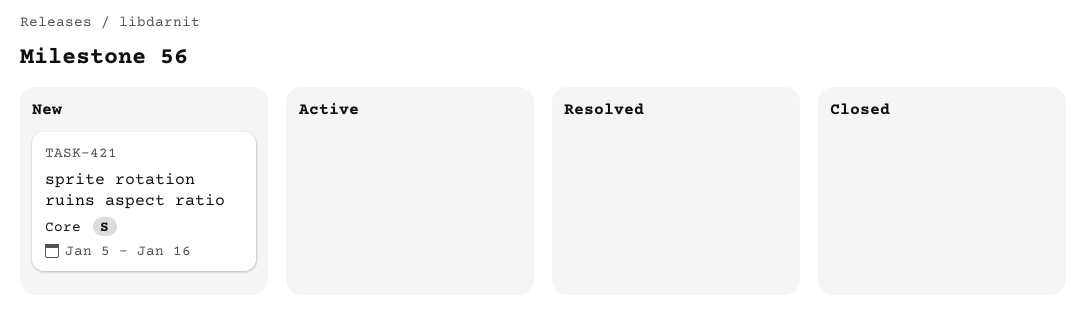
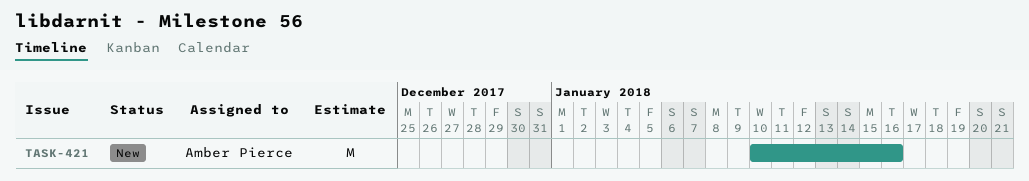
TASK-421, estimate: S -> M
TASK-421, start: Jan 5 -> Jan 10

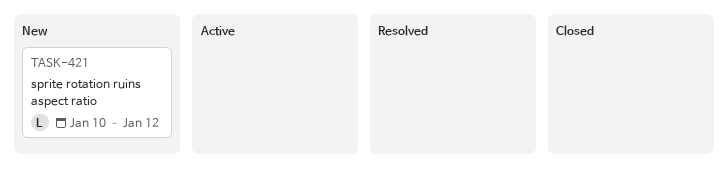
TASK-421, estimate: M -> L
TASK-421, due: Jan 16 -> Jan 12

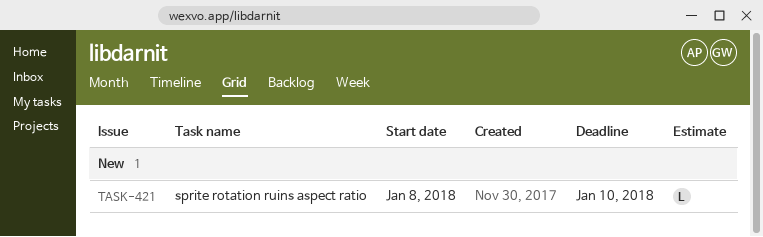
TASK-421, start: Jan 10 -> Jan 8
TASK-421, due: Jan 12 -> Jan 10

